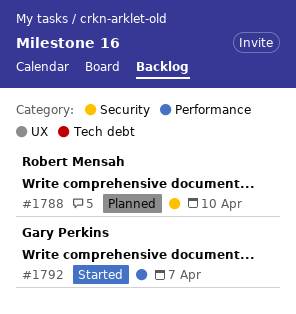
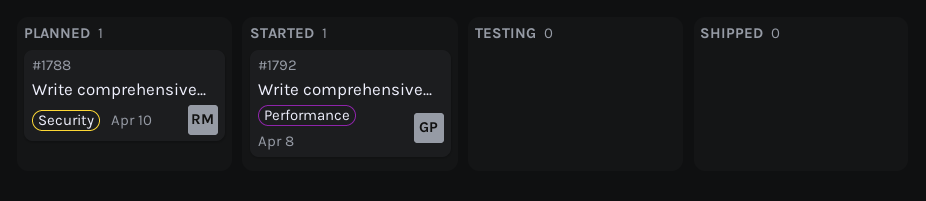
#1792, due: Apr 7 -> Apr 8

